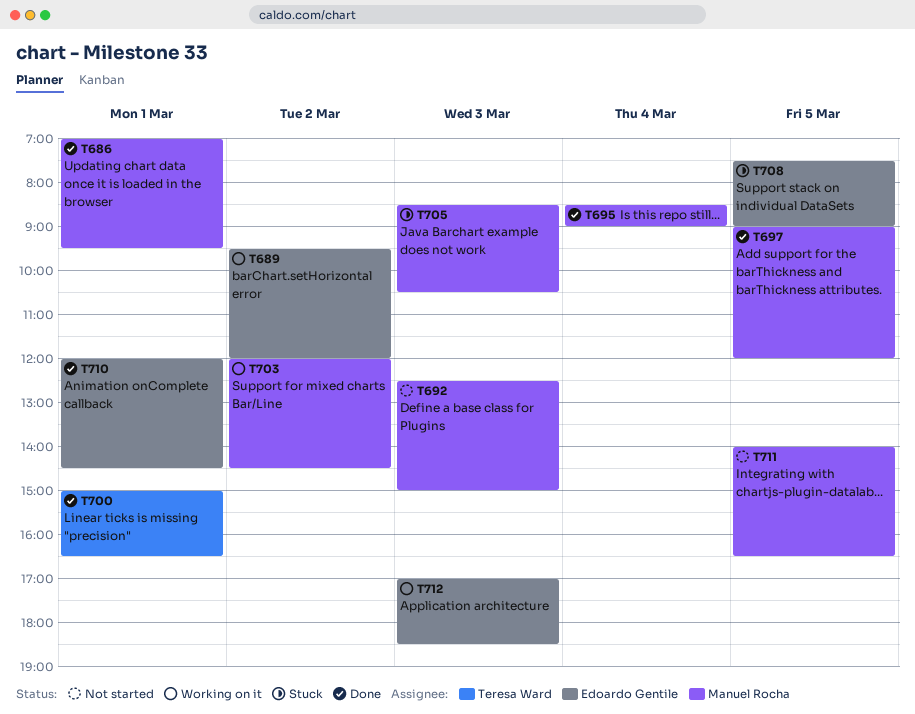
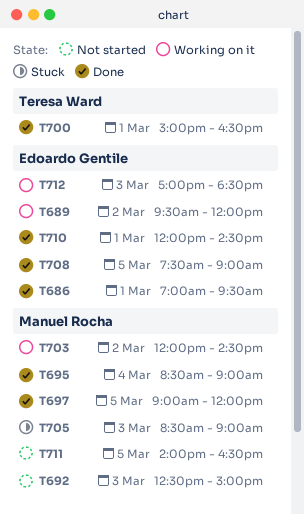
T686, owner: Manuel Rocha -> Edoardo Gentile
T705, ends: 10:30 -> 09:00
T708, status: Stuck -> Done

